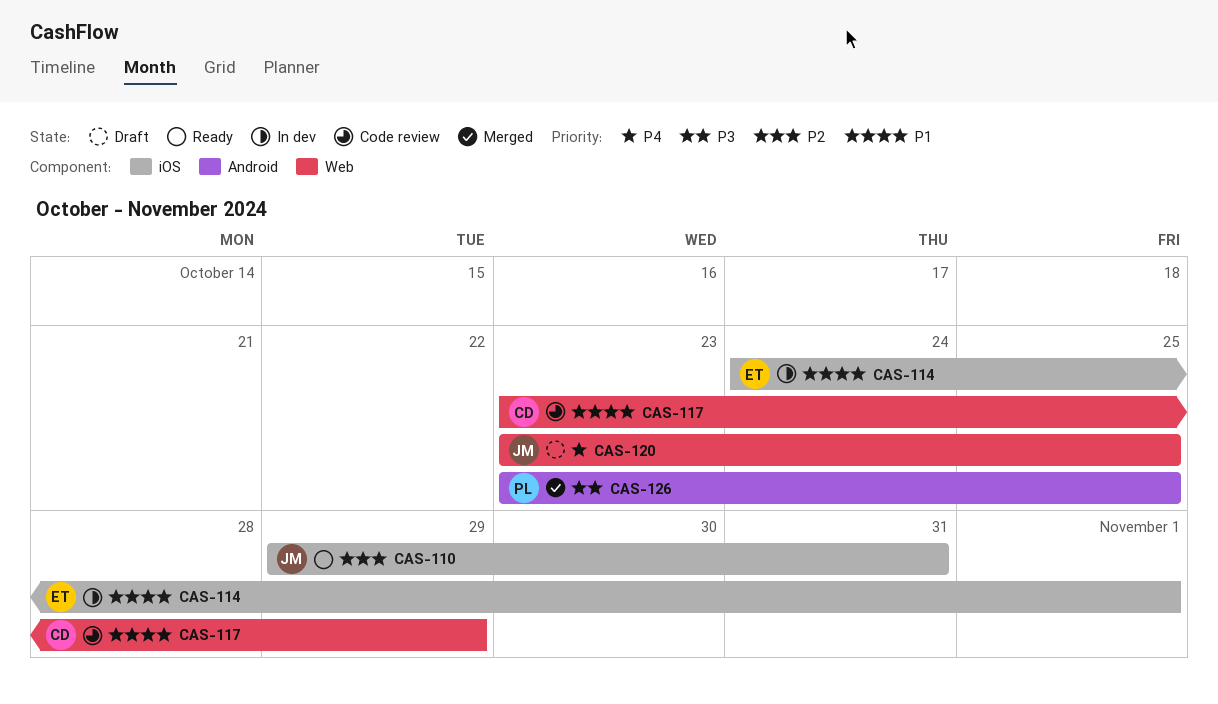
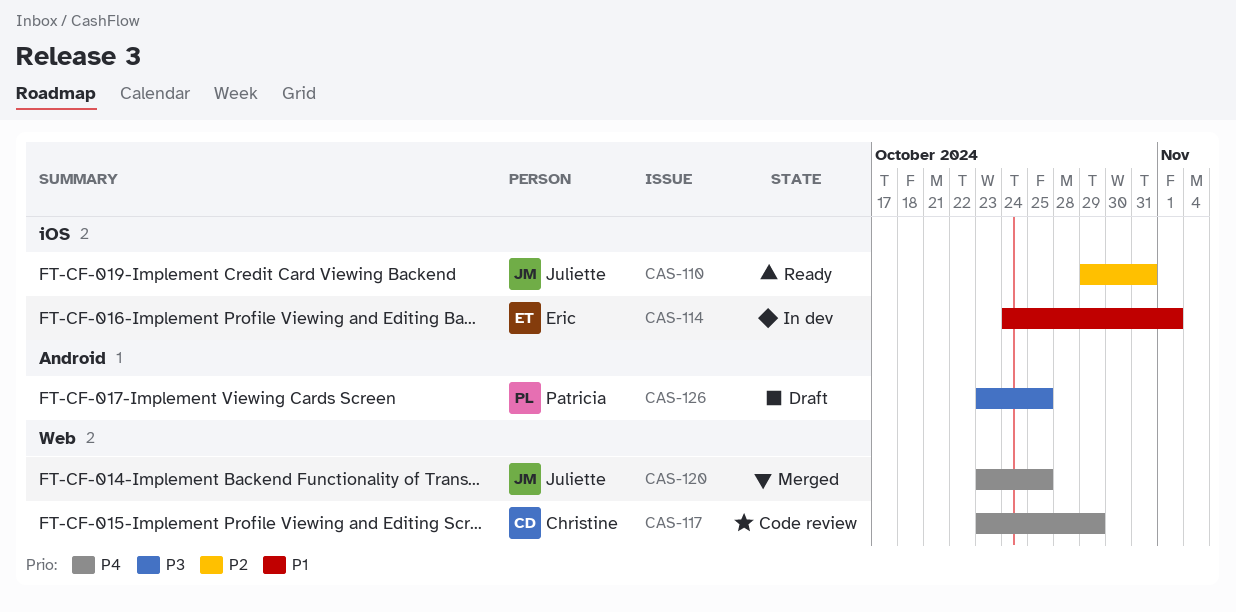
CAS-117, priority: P1 -> P4
CAS-120, status: Draft -> Merged
CAS-126, status: Merged -> Draft

